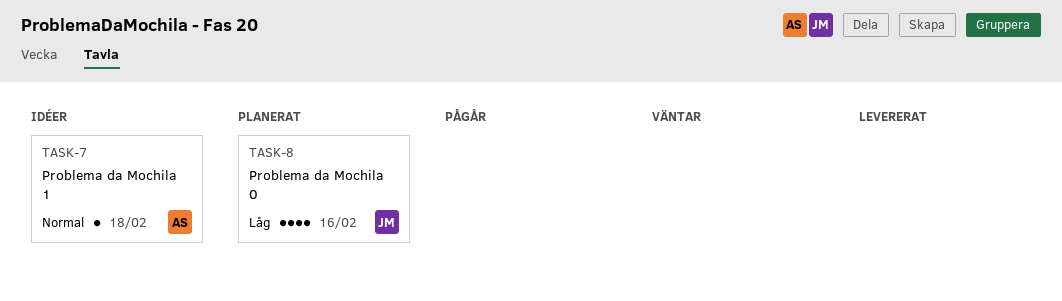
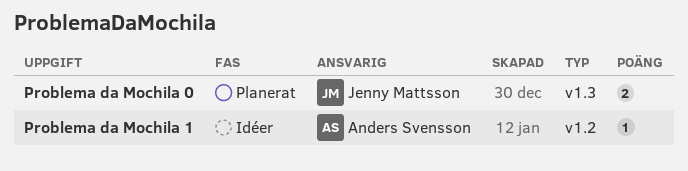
Problema da Mochila 0, estimate: 4 -> 2

